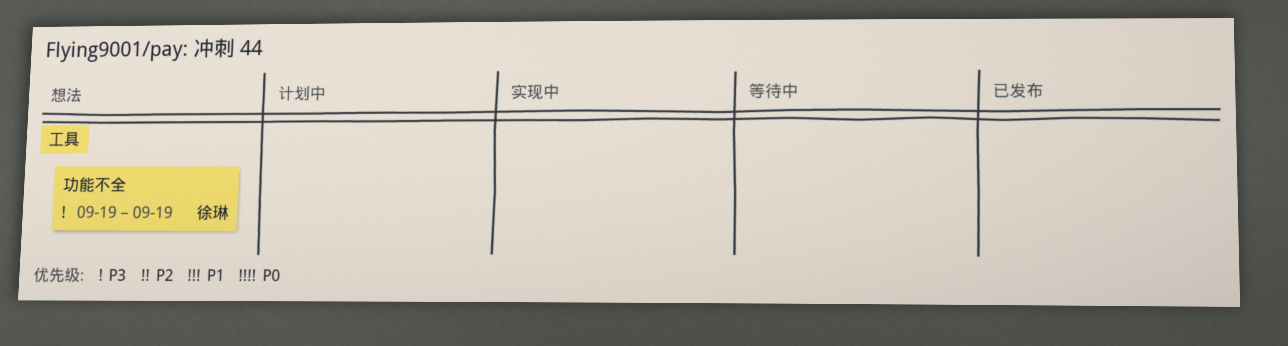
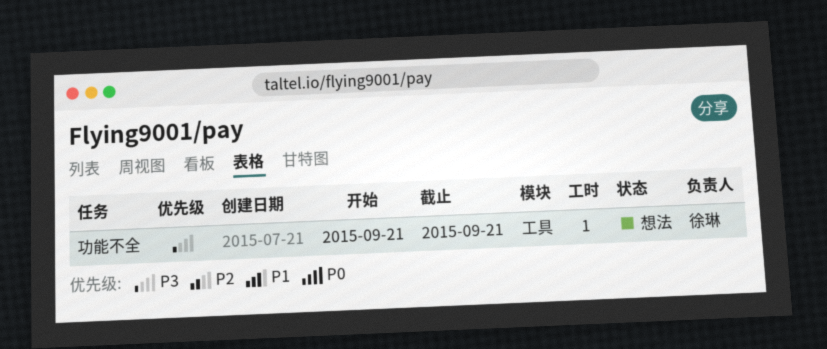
功能不全, start: Sep 19 -> Sep 21
功能不全, due: Sep 19 -> Sep 21

